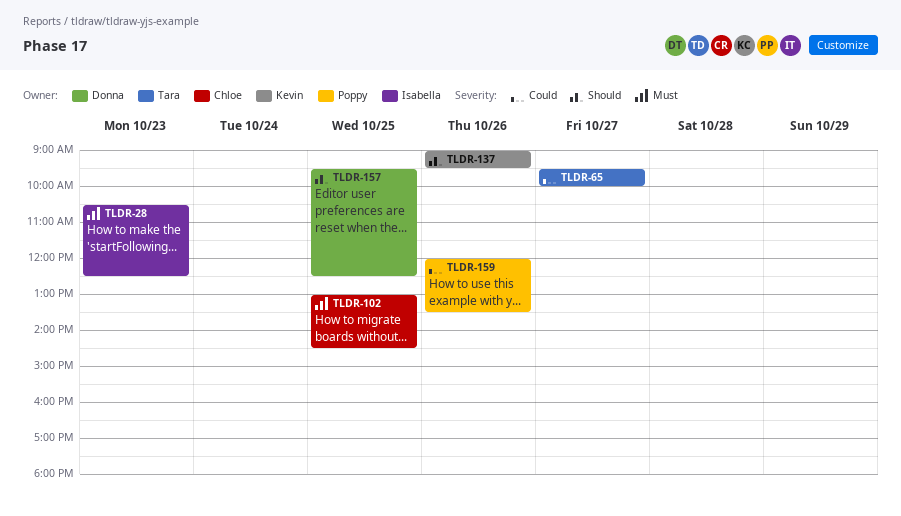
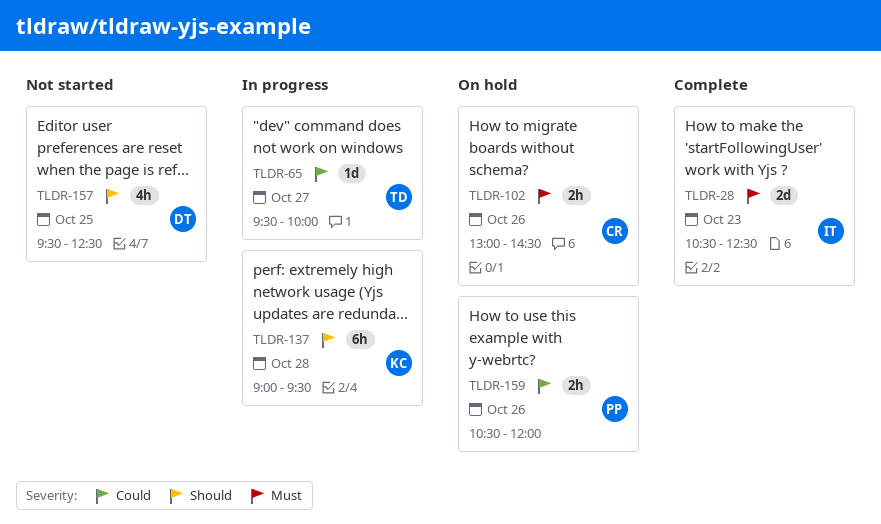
TLDR-102, day: Oct 25 -> Oct 26
TLDR-137, day: Oct 26 -> Oct 28
TLDR-159, begins: 12:00 -> 10:30
TLDR-159, ends: 13:30 -> 12:00

